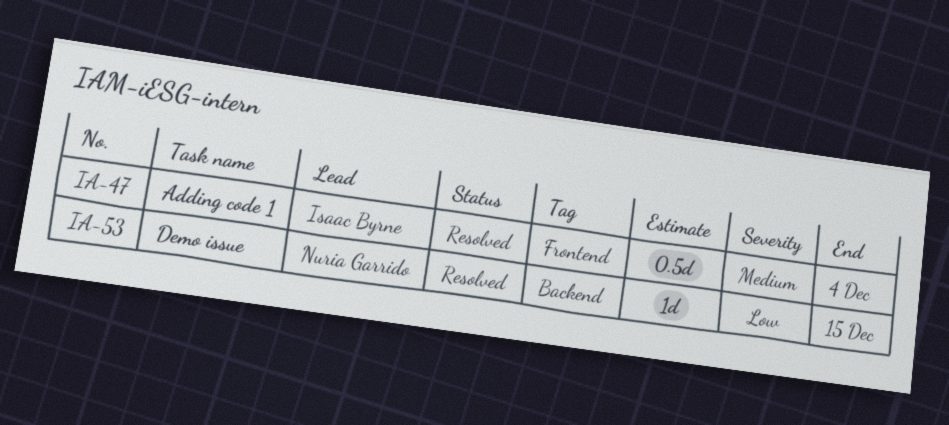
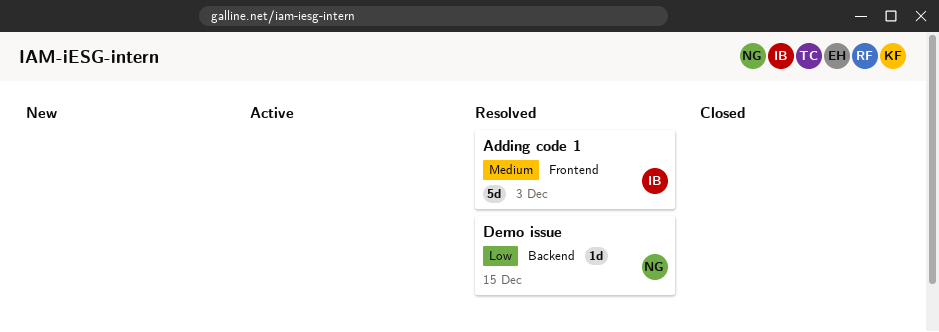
Adding code 1, estimate: 0.5d -> 5d
Adding code 1, due: Dec 4 -> Dec 3

